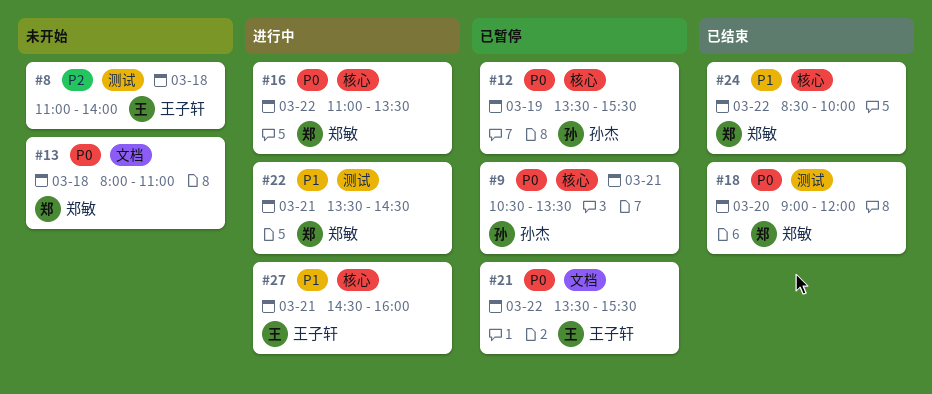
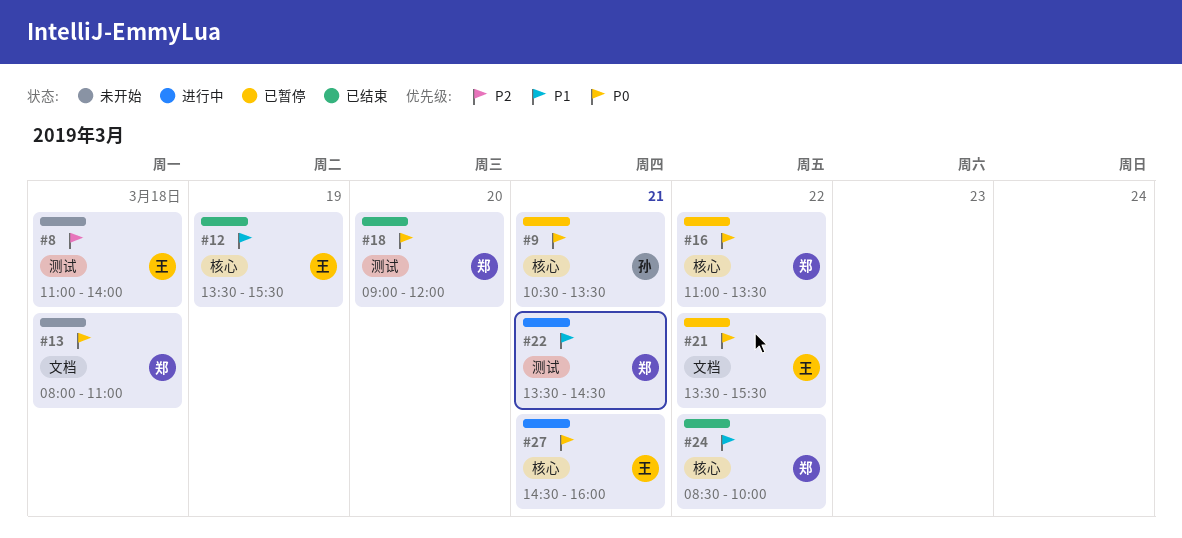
#12, status: 已暂停 -> 已结束
#12, owner: 孙杰 -> 王子轩
#12, priority: P0 -> P1
#16, status: 进行中 -> 已暂停
#27, priority: P1 -> P0

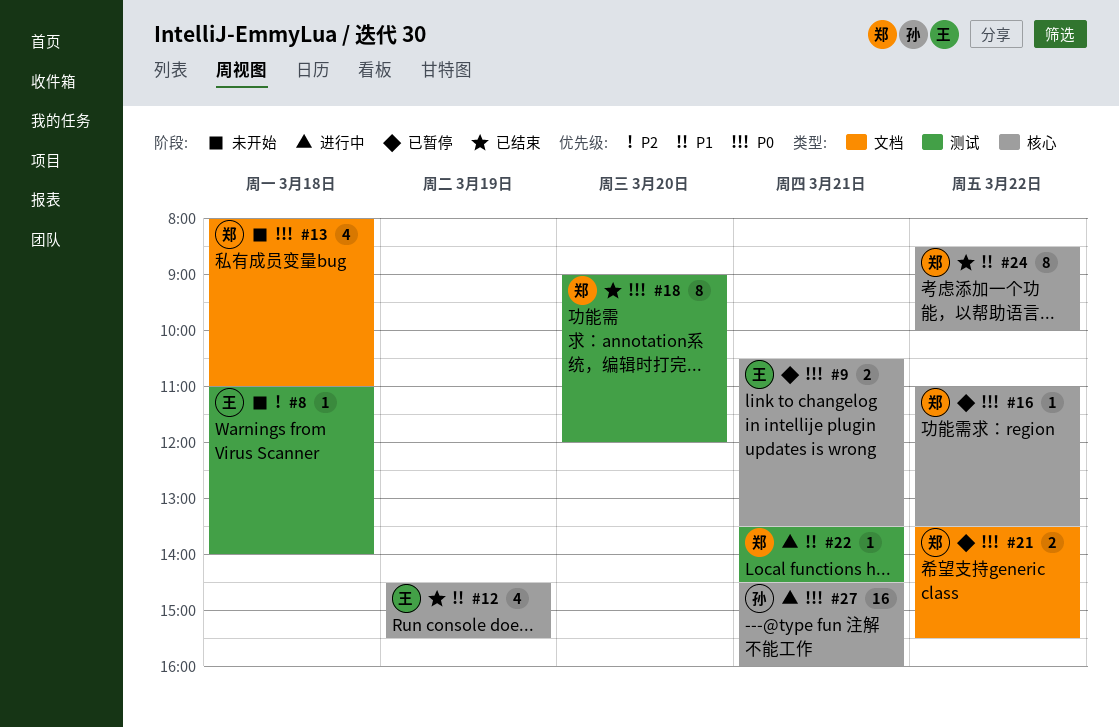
#9, owner: 孙 -> 王
#12, begins: 13:30 -> 14:30
#21, owner: 王 -> 郑
#27, owner: 王 -> 孙

